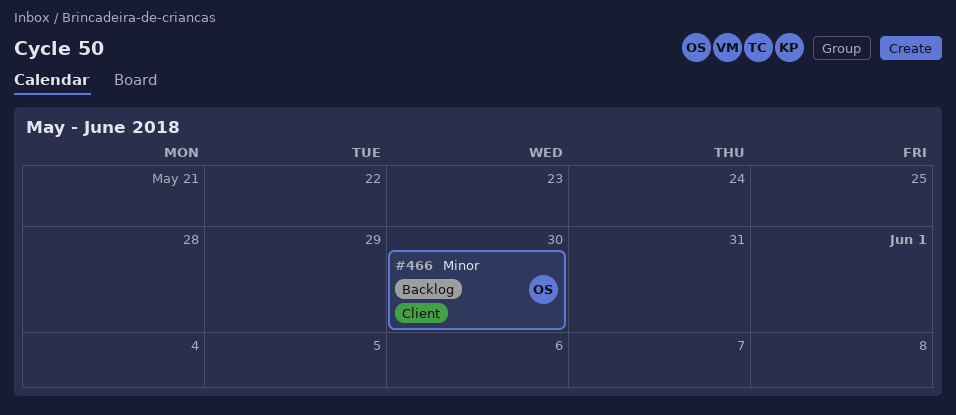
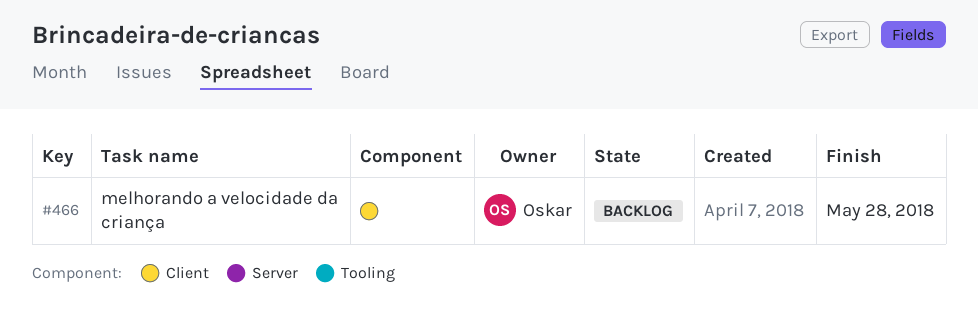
#466, due: May 30 -> May 28

